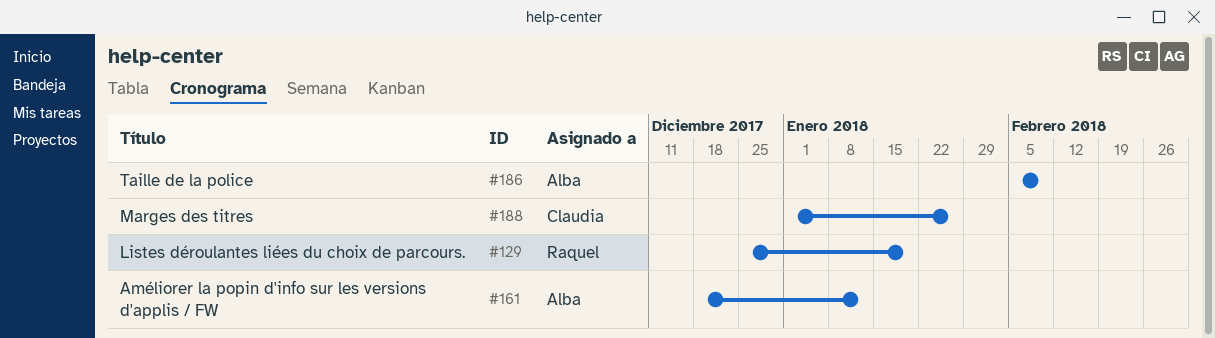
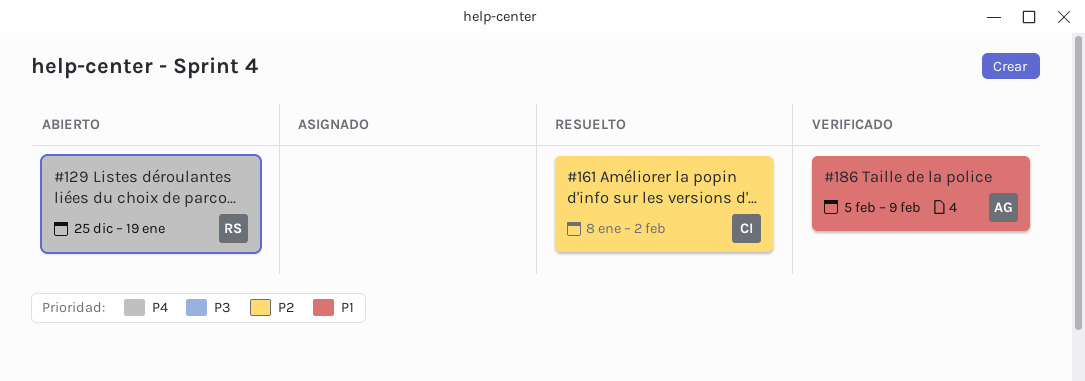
#161, owner: Alba -> Claudia
#161, start: Dec 18 -> Jan 8
#161, due: Jan 12 -> Feb 2
#188: present -> none

